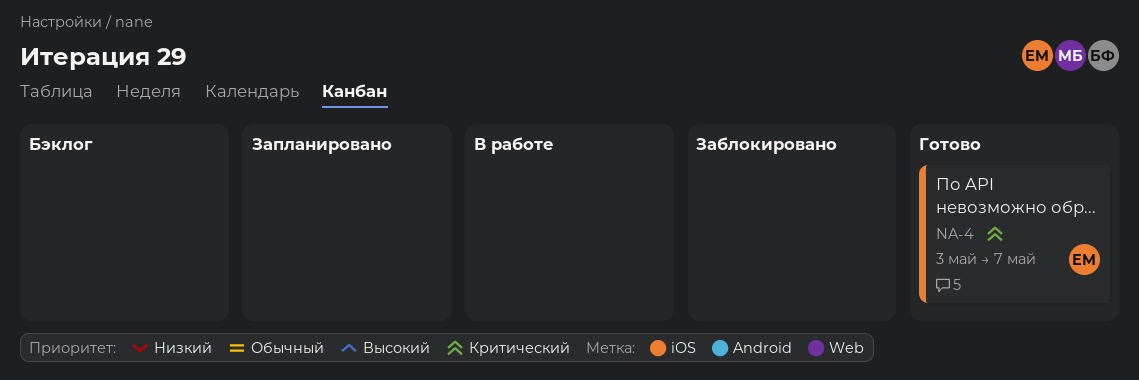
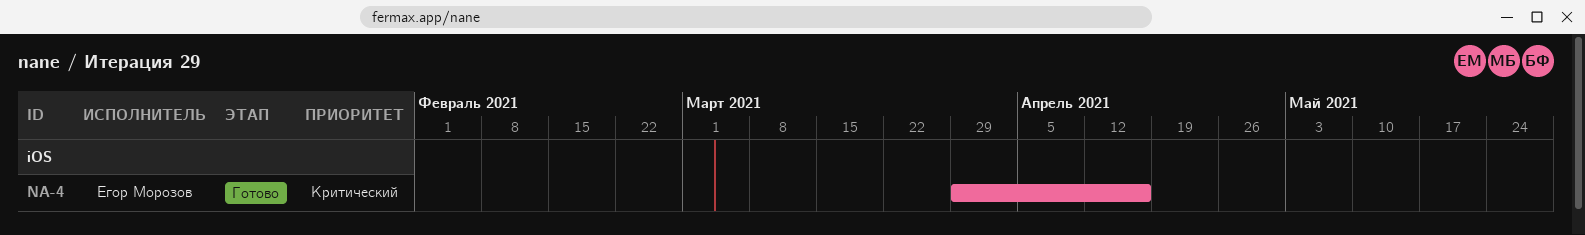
NA-4, start: May 3 -> Mar 29
NA-4, due: May 7 -> Apr 16

